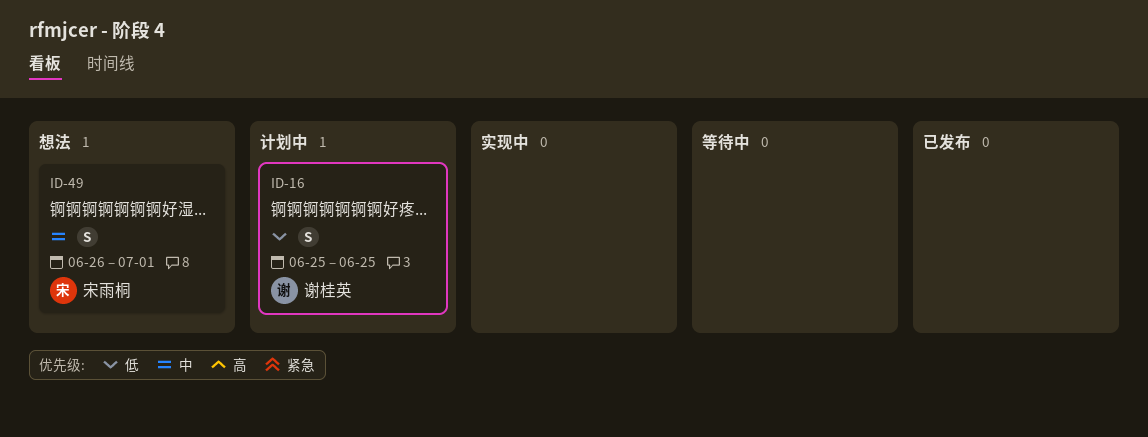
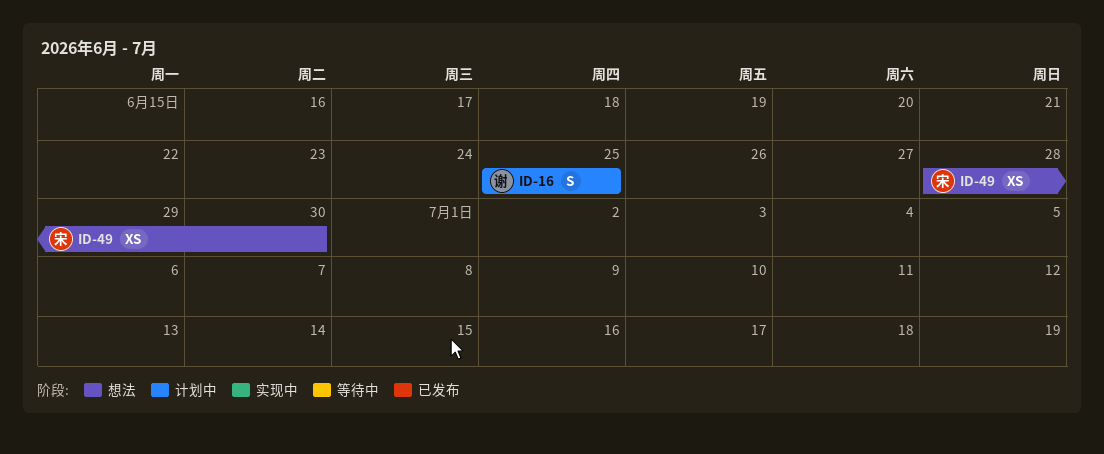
ID-49, estimate: S -> XS
ID-49, start: Jun 26 -> Jun 28
ID-49, due: Jul 1 -> Jun 30

